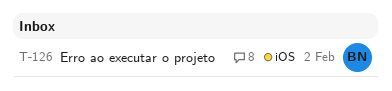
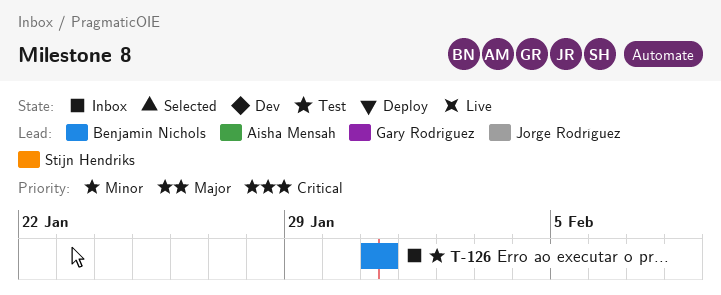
T-126, due: Feb 2 -> Jan 31

